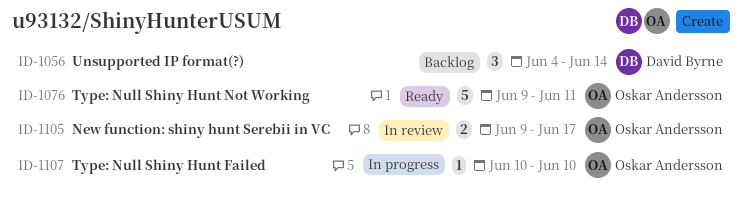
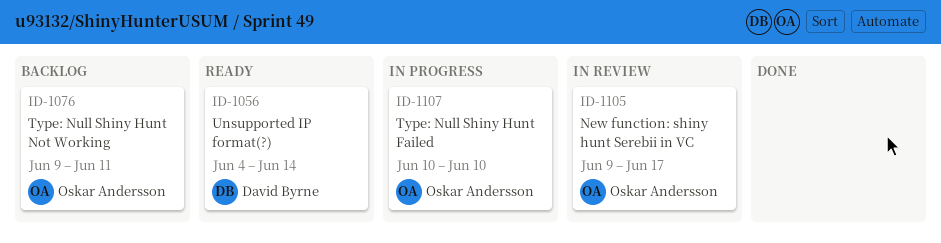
ID-1056, status: Backlog -> Ready
ID-1076, status: Ready -> Backlog

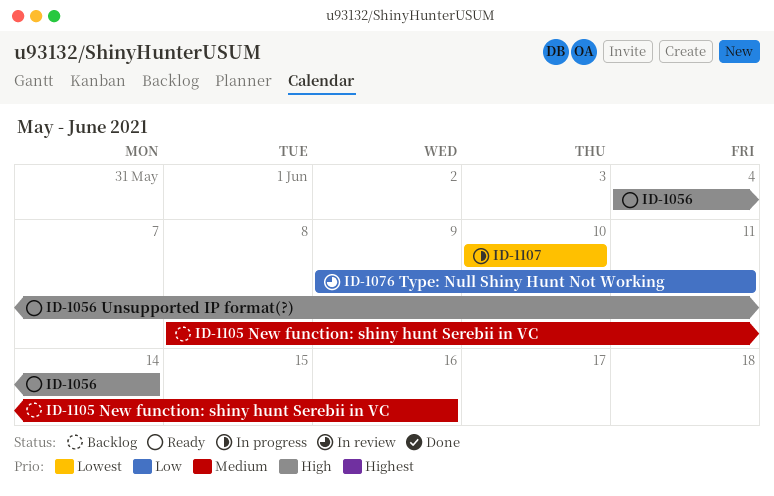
ID-1076, status: Backlog -> In review
ID-1105, status: In review -> Backlog
ID-1105, start: Jun 9 -> Jun 8
ID-1105, due: Jun 17 -> Jun 16

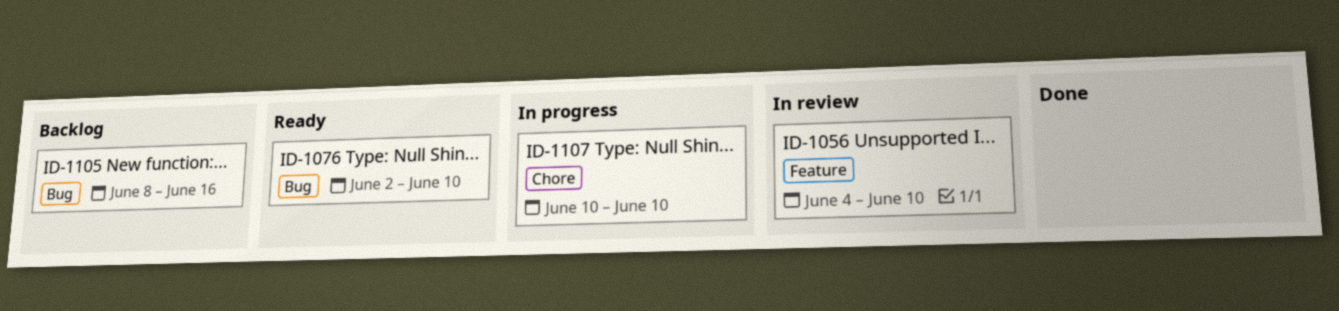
ID-1056, status: Ready -> In review
ID-1056, due: Jun 14 -> Jun 10
ID-1076, status: In review -> Ready
ID-1076, start: Jun 9 -> Jun 2
ID-1076, due: Jun 11 -> Jun 10

